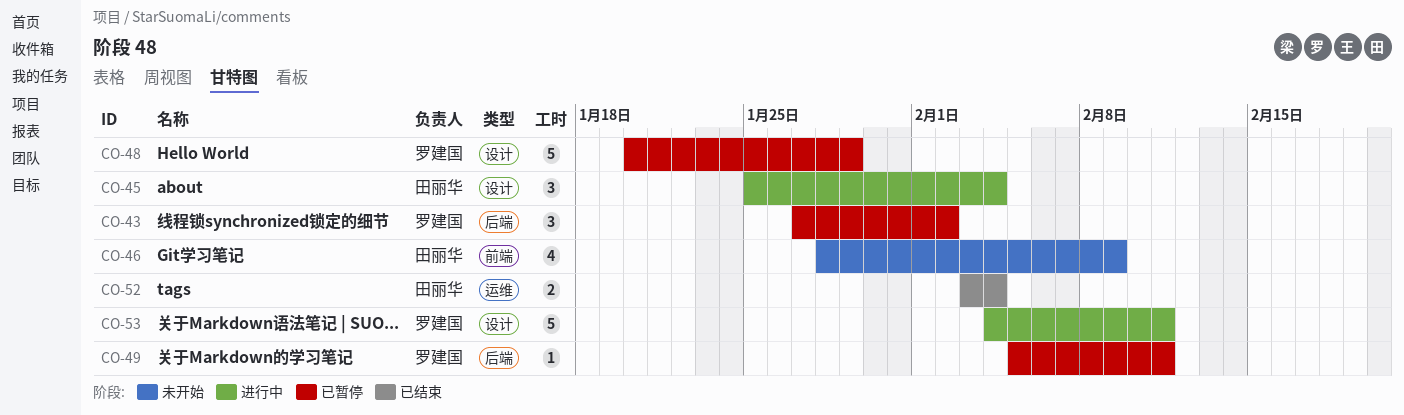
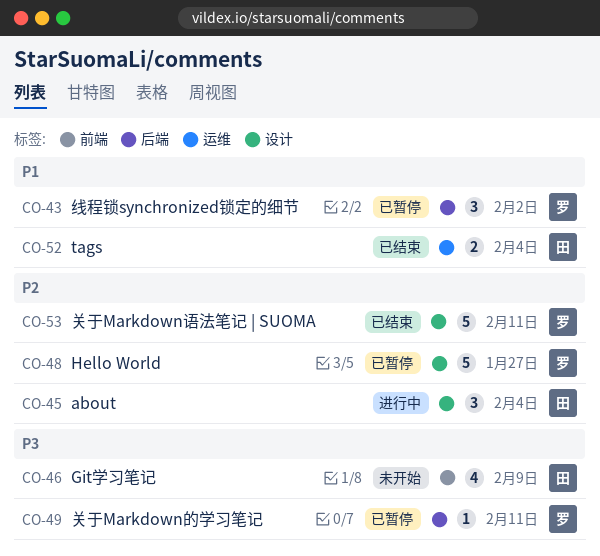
CO-48, due: Jan 29 -> Jan 27
CO-53, status: 进行中 -> 已结束

